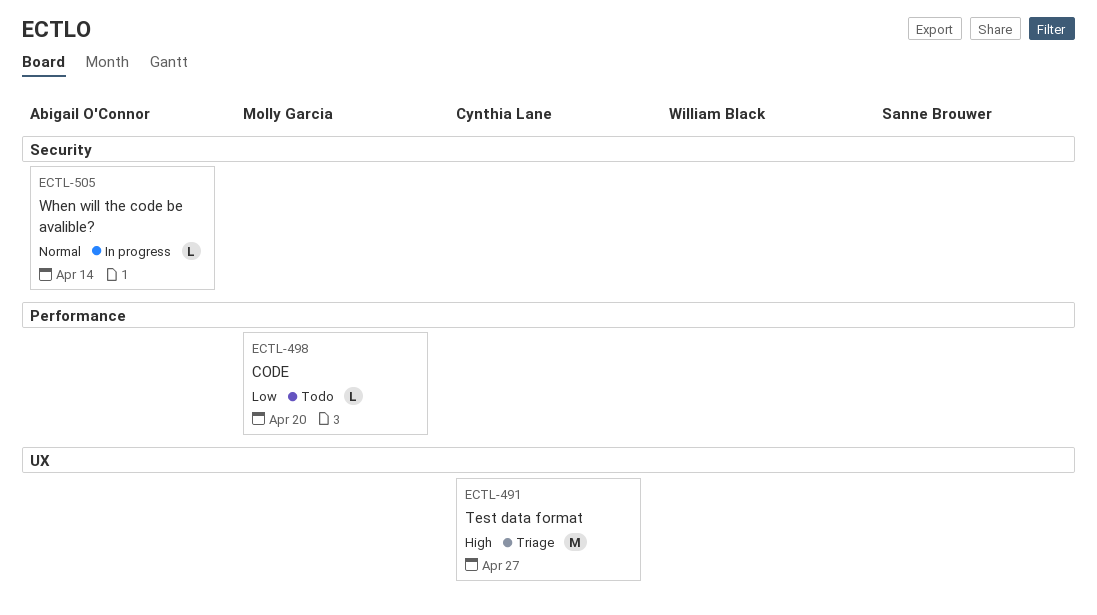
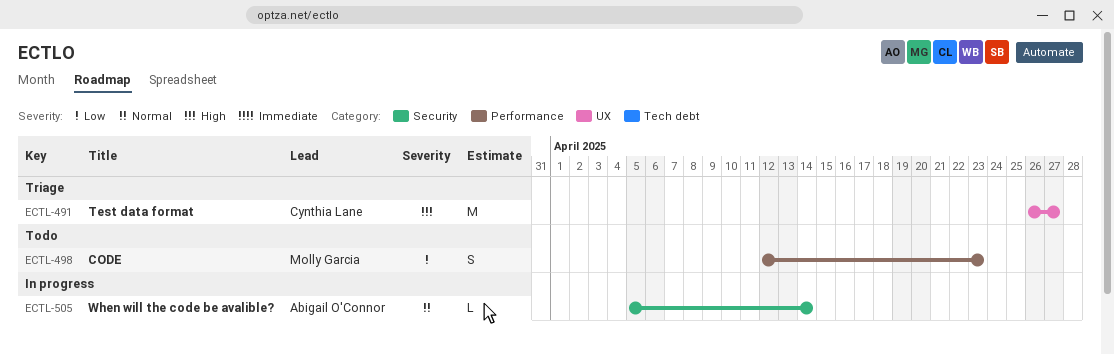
ECTL-498, estimate: L -> S
ECTL-498, due: Apr 20 -> Apr 23

